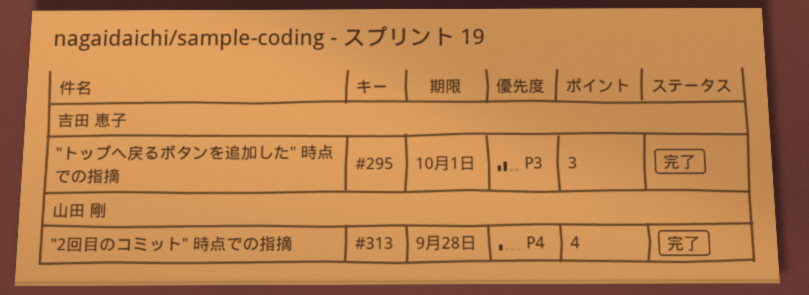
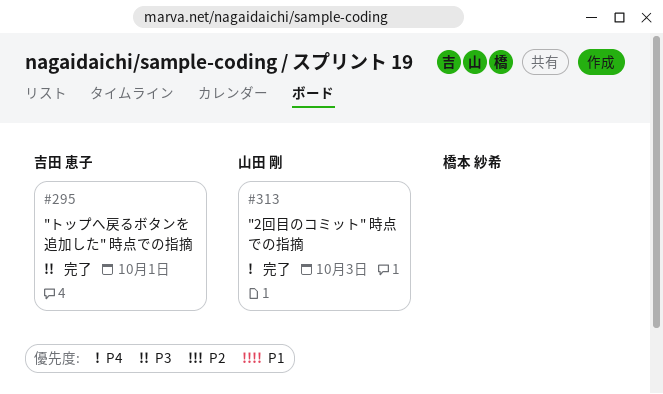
#313, due: Sep 28 -> Oct 3

